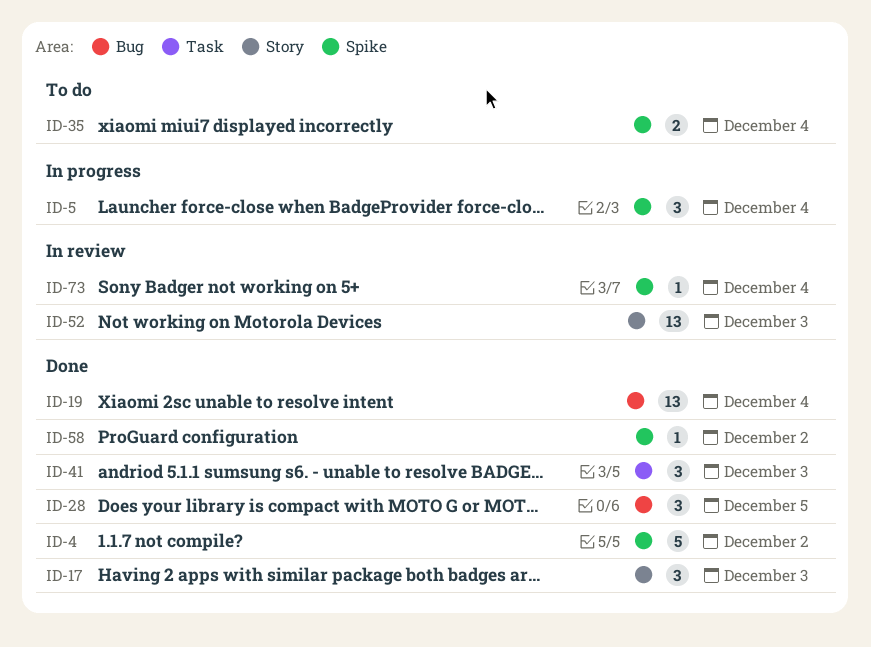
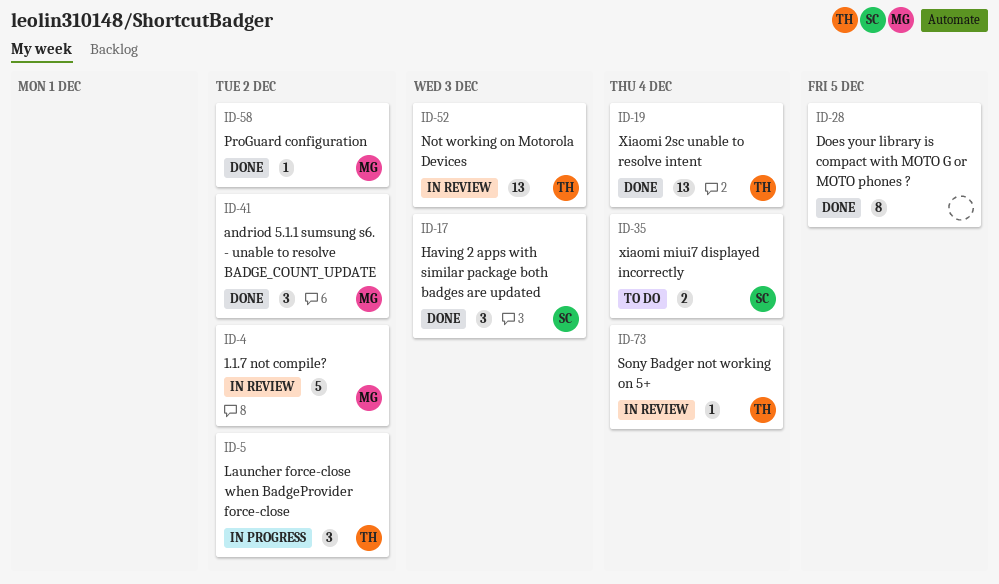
ID-4, status: Done -> In review
ID-5, due: Dec 4 -> Dec 2
ID-28, estimate: 3 -> 8
ID-41, due: Dec 3 -> Dec 2

